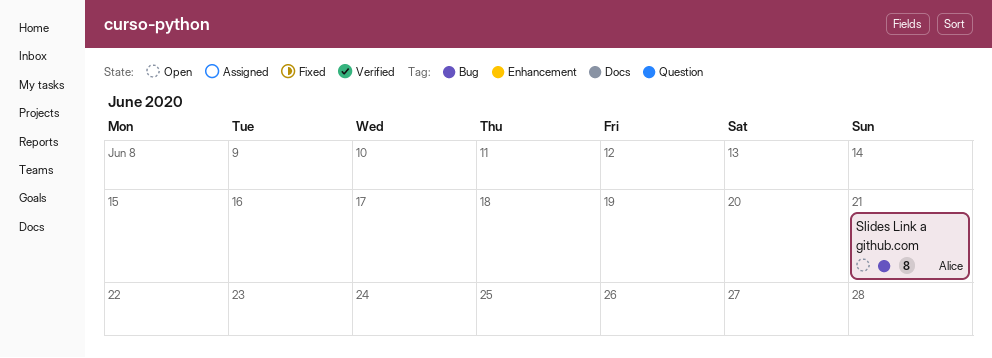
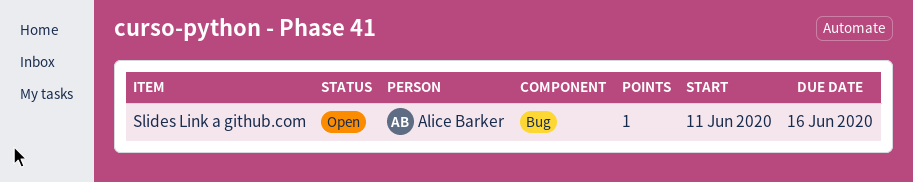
Slides Link a github.com, estimate: 8 -> 1
Slides Link a github.com, due: Jun 21 -> Jun 16

